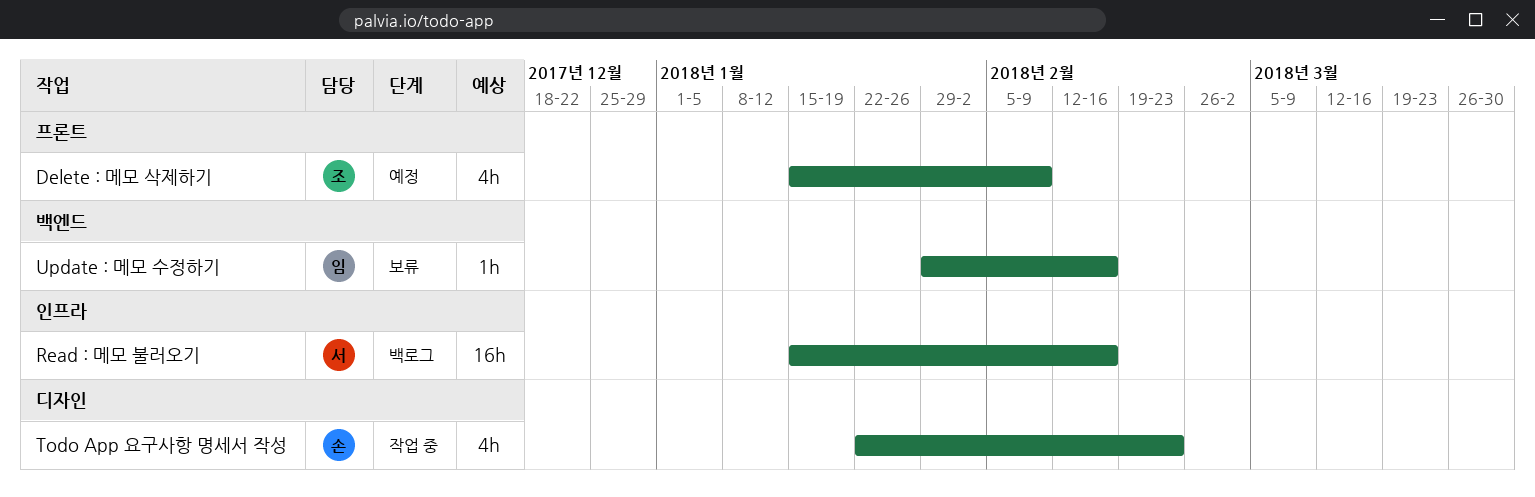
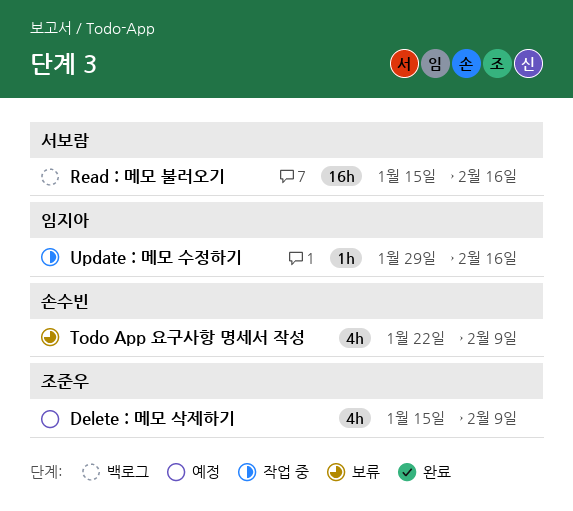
Todo App 요구사항 명세서 작성, status: 작업 중 -> 보류
Todo App 요구사항 명세서 작성, due: Feb 23 -> Feb 9
Update : 메모 수정하기, status: 보류 -> 작업 중

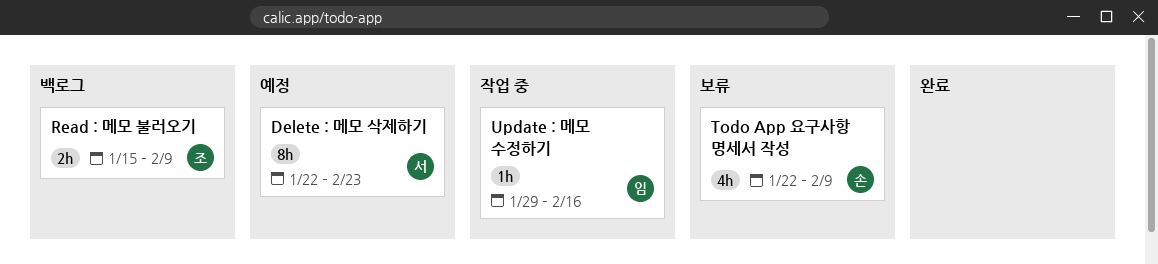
Delete : 메모 삭제하기, owner: 조준우 -> 서보람
Delete : 메모 삭제하기, estimate: 4h -> 8h
Delete : 메모 삭제하기, start: Jan 15 -> Jan 22
Delete : 메모 삭제하기, due: Feb 9 -> Feb 23
Read : 메모 불러오기, owner: 서보람 -> 조준우
Read : 메모 불러오기, estimate: 16h -> 2h
Read : 메모 불러오기, due: Feb 16 -> Feb 9

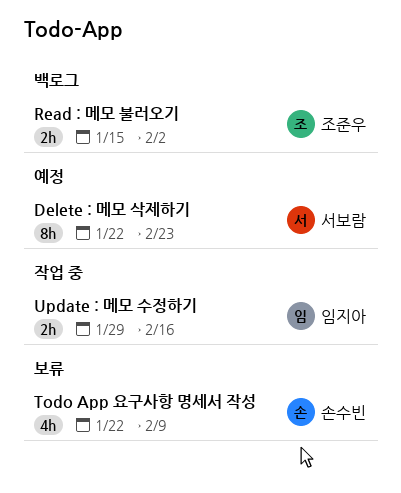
Read : 메모 불러오기, due: Feb 9 -> Feb 2
Update : 메모 수정하기, estimate: 1h -> 2h

